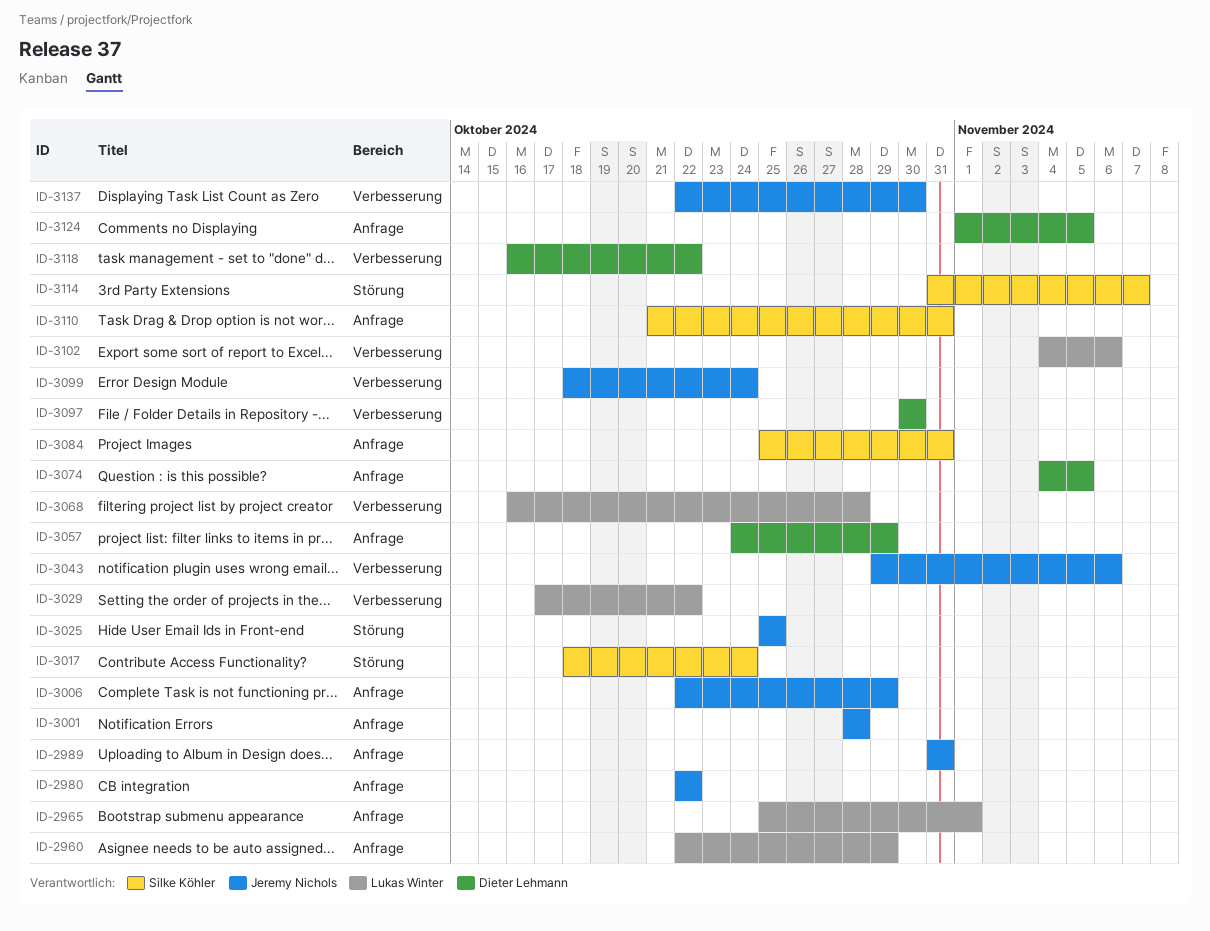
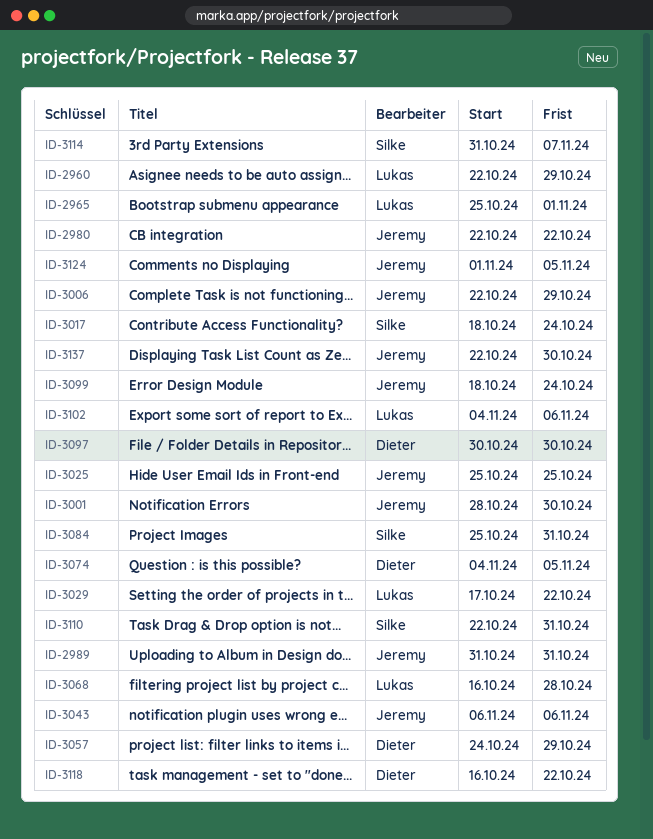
ID-3001, due: Oct 28 -> Oct 30
ID-3043, start: Oct 29 -> Nov 6
ID-3110, start: Oct 21 -> Oct 22
ID-3124, owner: Dieter Lehmann -> Jeremy Nichols

